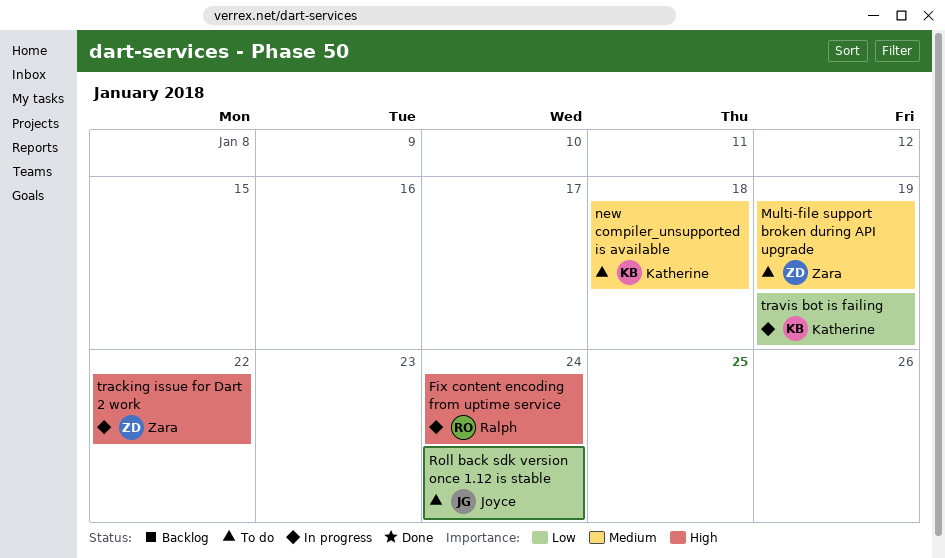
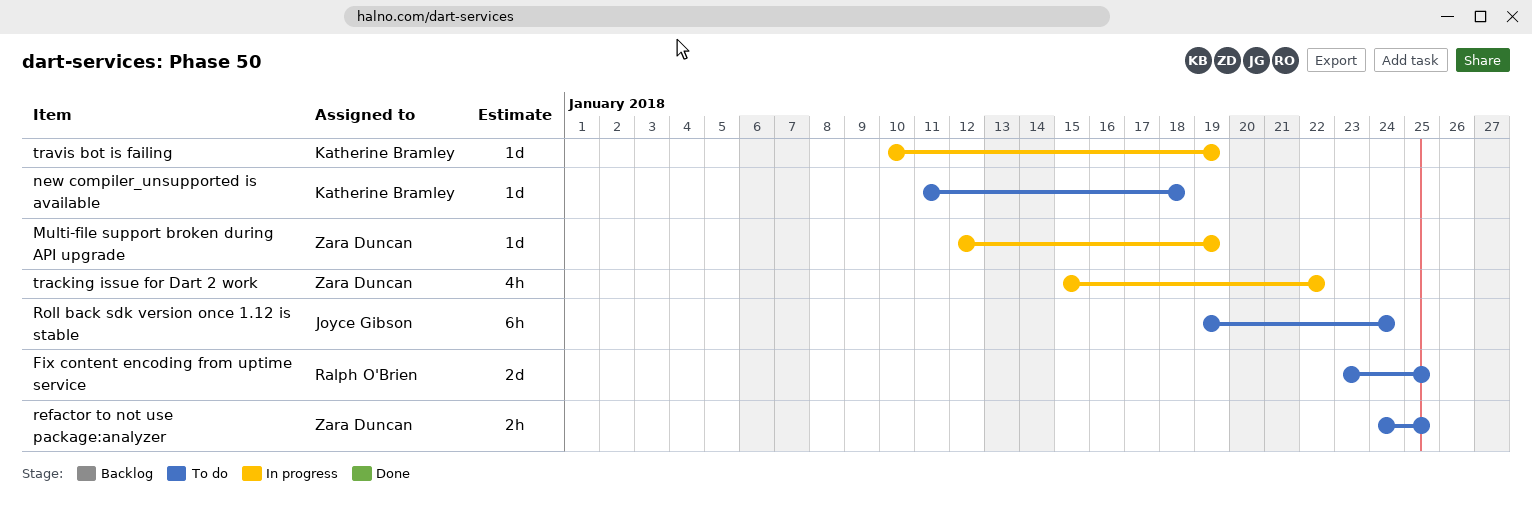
Fix content encoding from uptime service, status: In progress -> To do
Fix content encoding from uptime service, due: Jan 24 -> Jan 25
Multi-file support broken during API upgrade, status: To do -> In progress
refactor to not use package:analyzer: none -> present

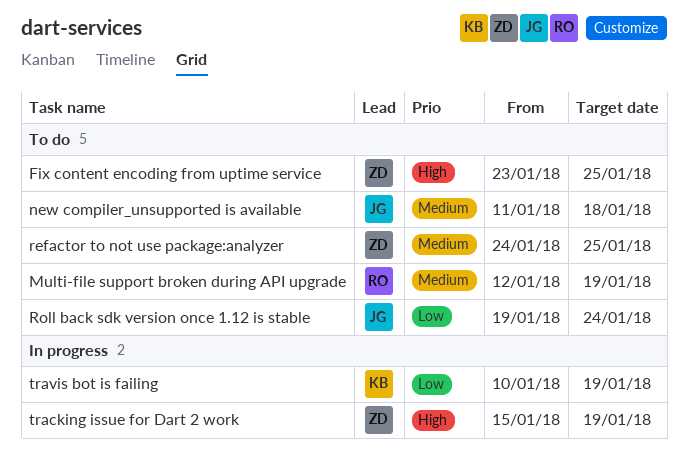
Fix content encoding from uptime service, owner: Ralph O'Brien -> Zara Duncan
Multi-file support broken during API upgrade, status: In progress -> To do
Multi-file support broken during API upgrade, owner: Zara Duncan -> Ralph O'Brien
new compiler_unsupported is available, owner: Katherine Bramley -> Joyce Gibson
tracking issue for Dart 2 work, due: Jan 22 -> Jan 19

